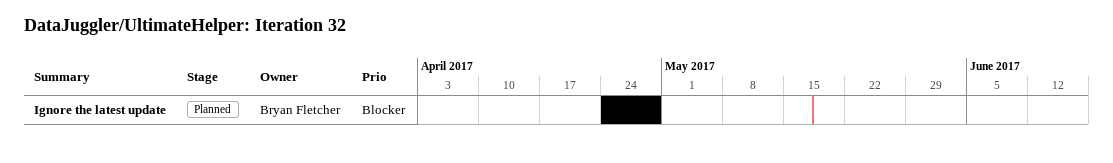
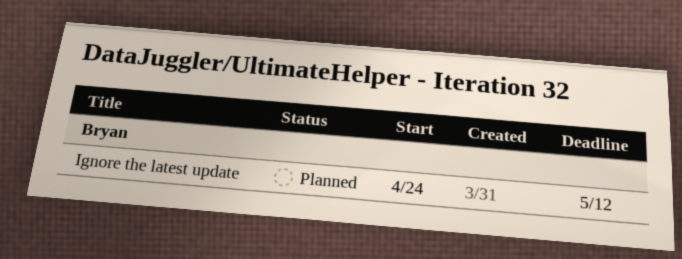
Ignore the latest update, due: Apr 28 -> May 12

